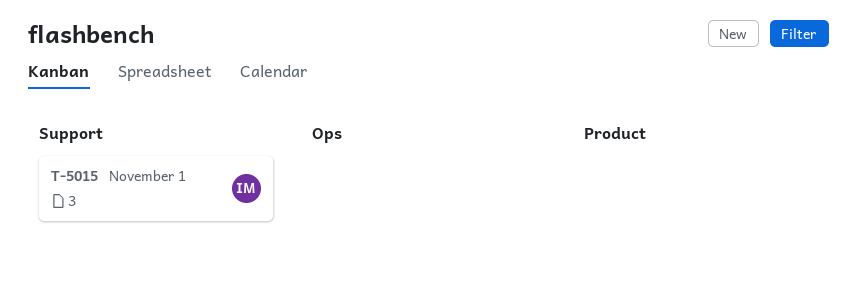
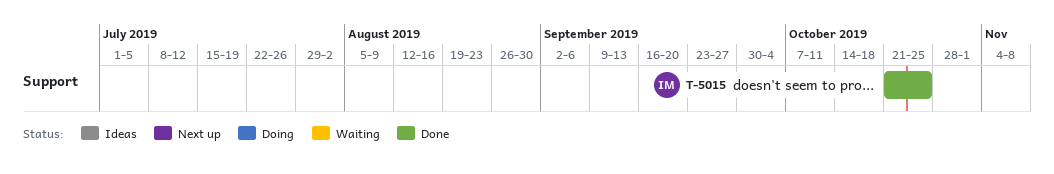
T-5015, due: Nov 1 -> Oct 25

